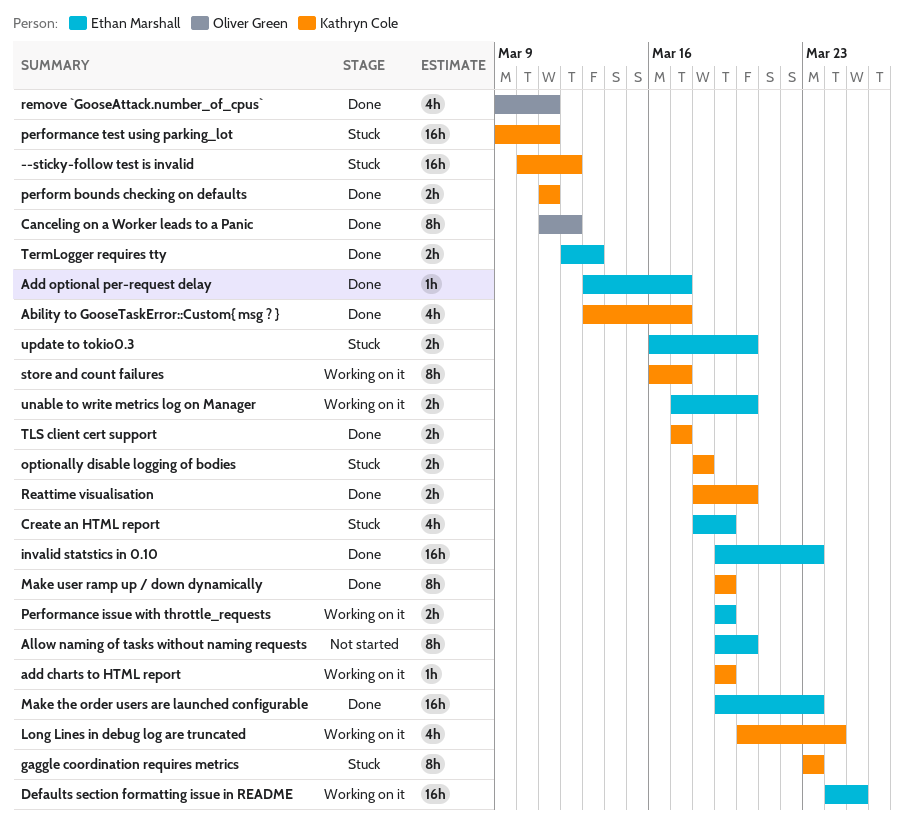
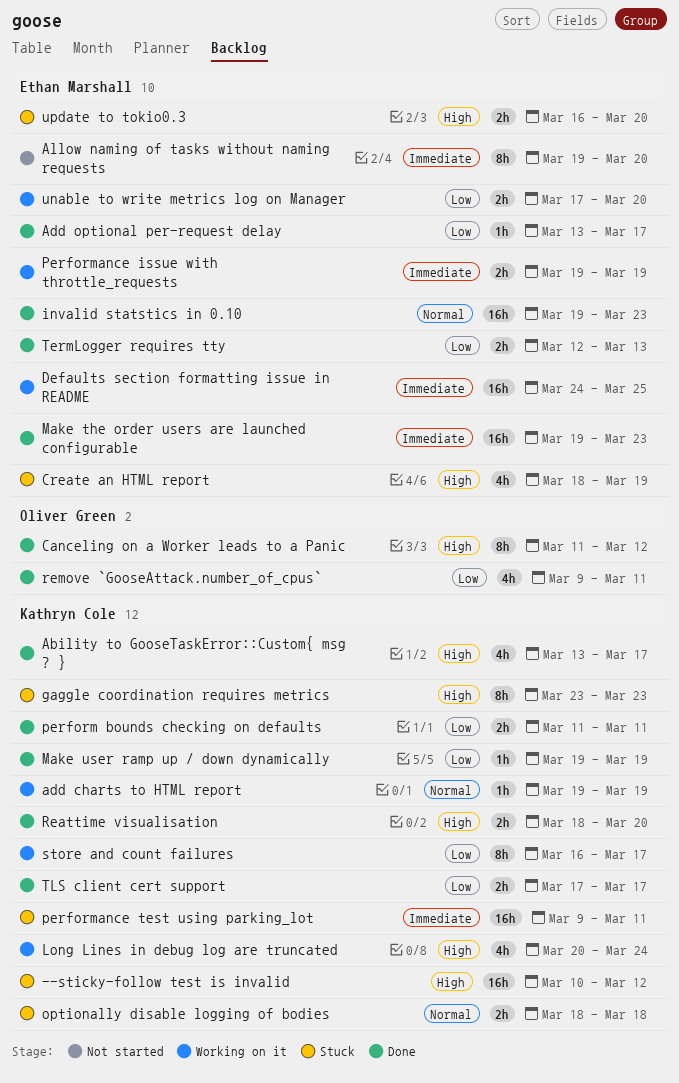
Make user ramp up / down dynamically, estimate: 8h -> 1h

